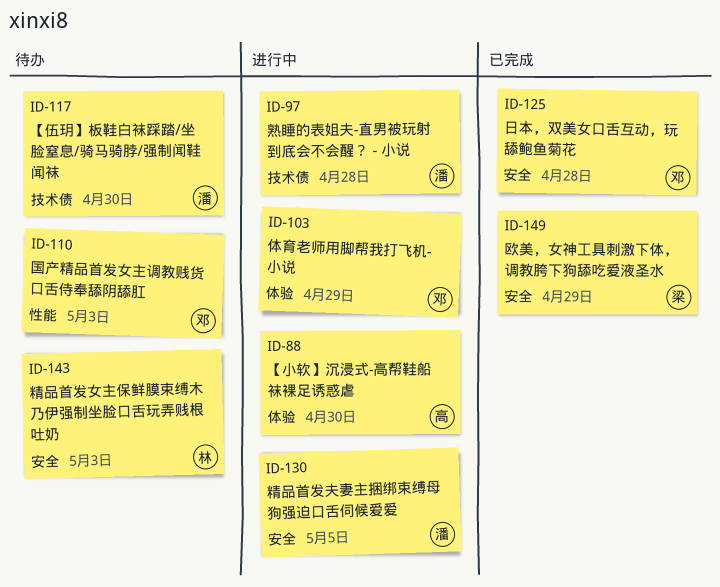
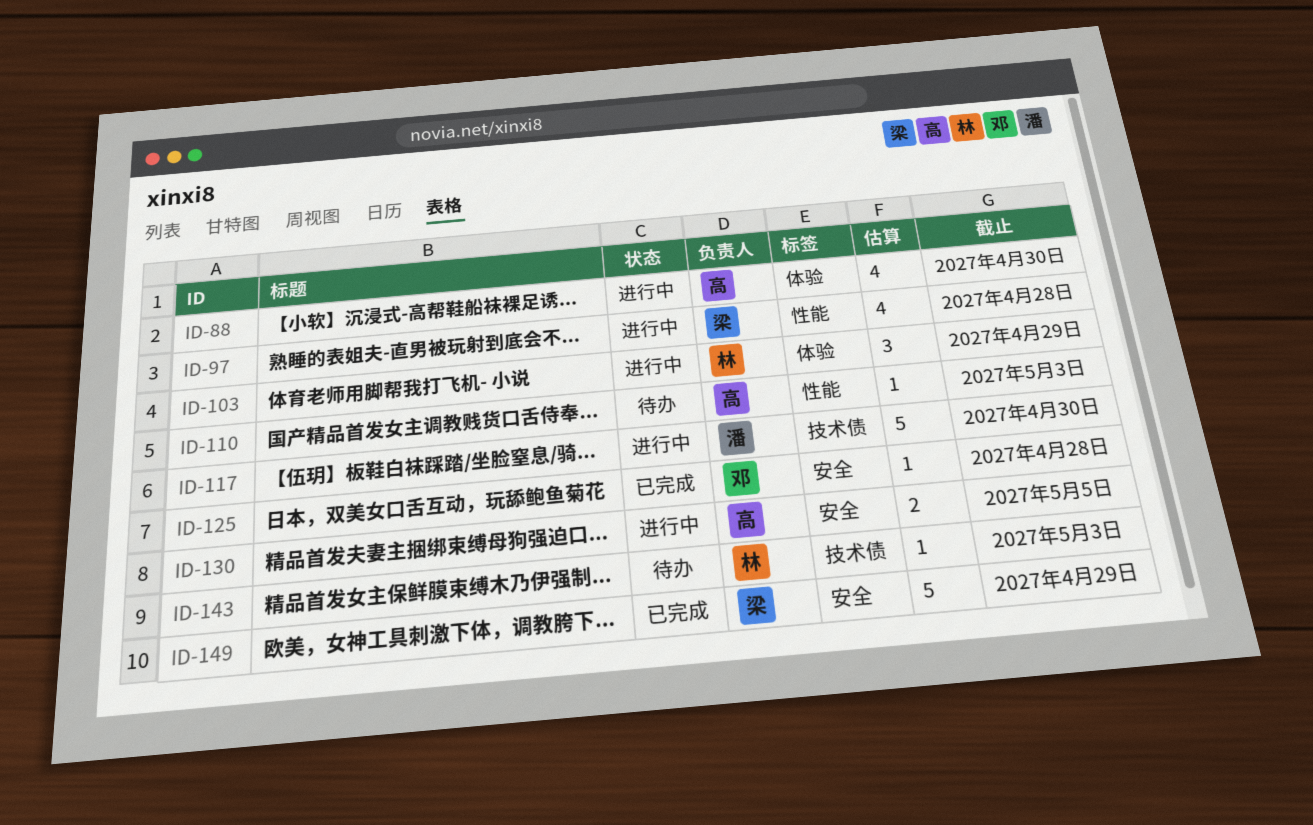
ID-97, owner: 潘 -> 梁
ID-97, label: 技术债 -> 性能
ID-103, owner: 邓 -> 林
ID-110, owner: 邓 -> 高
ID-117, status: 待办 -> 进行中
ID-130, owner: 潘 -> 高
ID-143, label: 安全 -> 技术债

